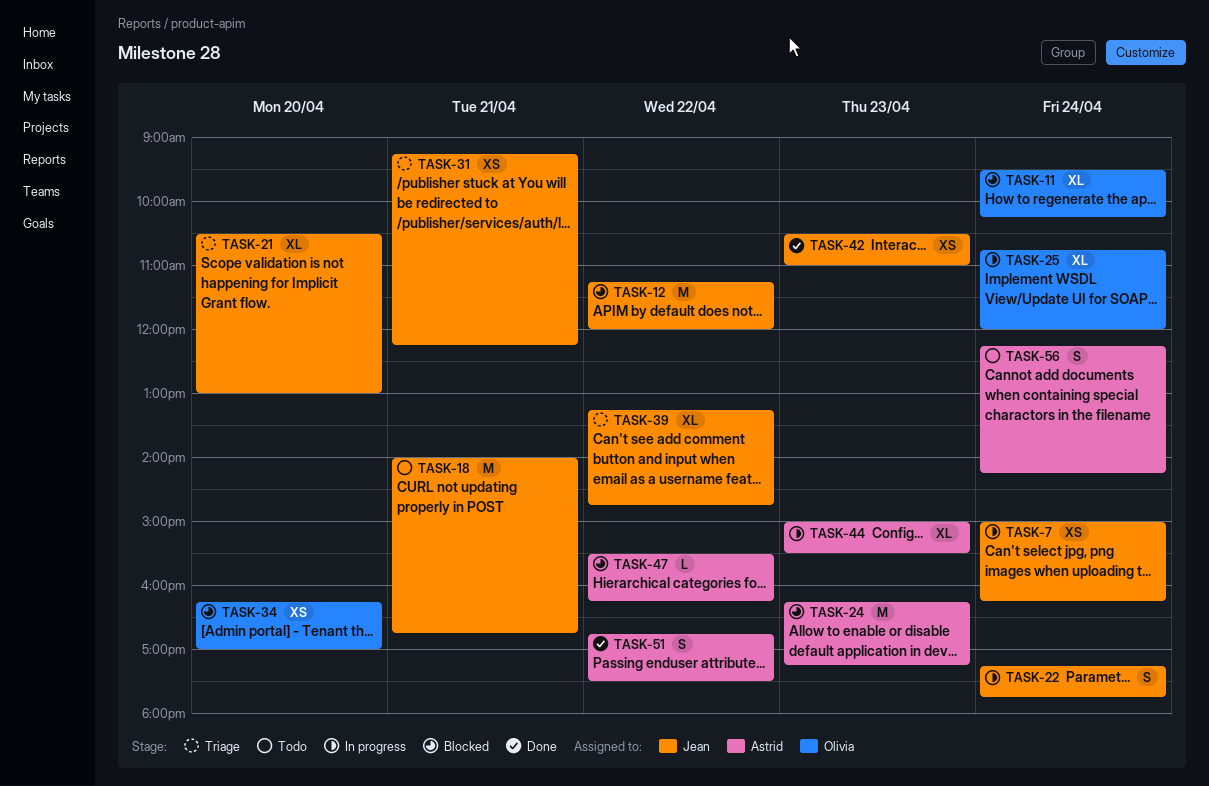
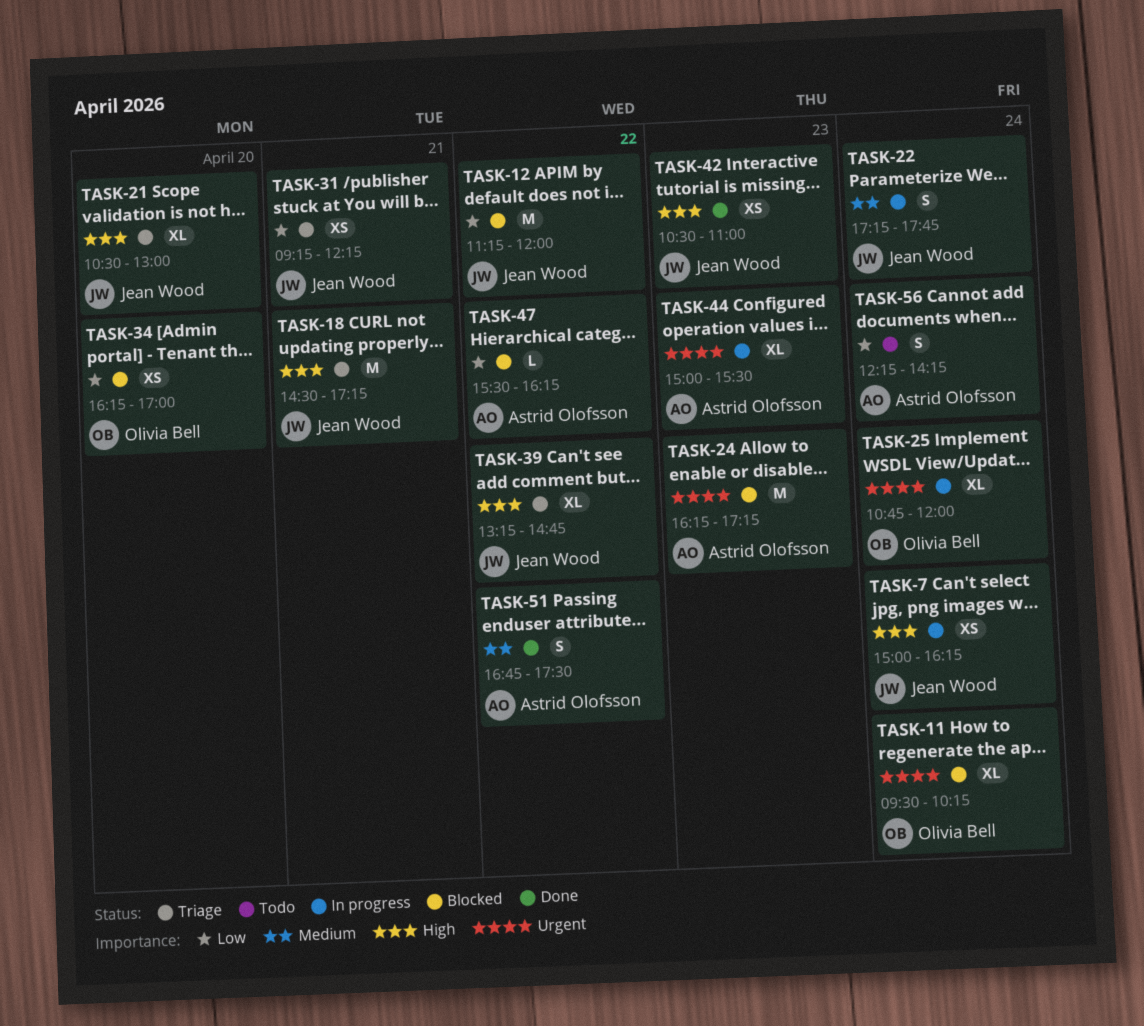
TASK-18, status: Todo -> Triage
TASK-18, begins: 14:00 -> 14:30
TASK-18, ends: 16:45 -> 17:15

